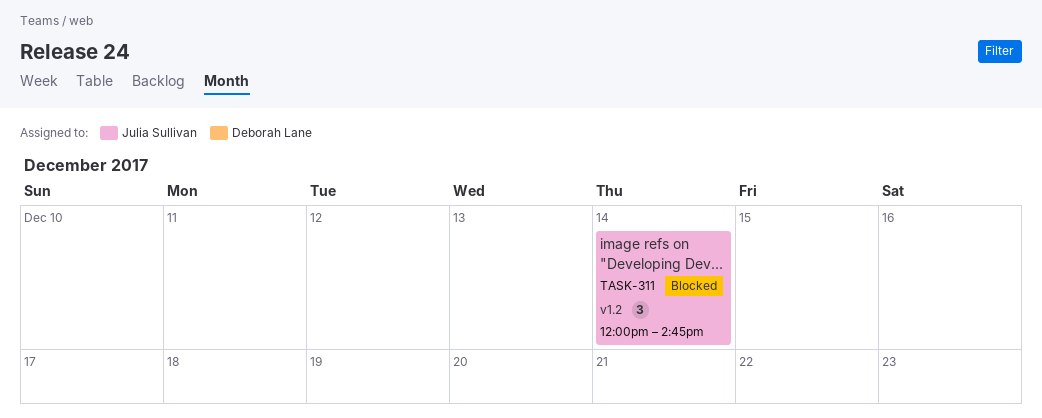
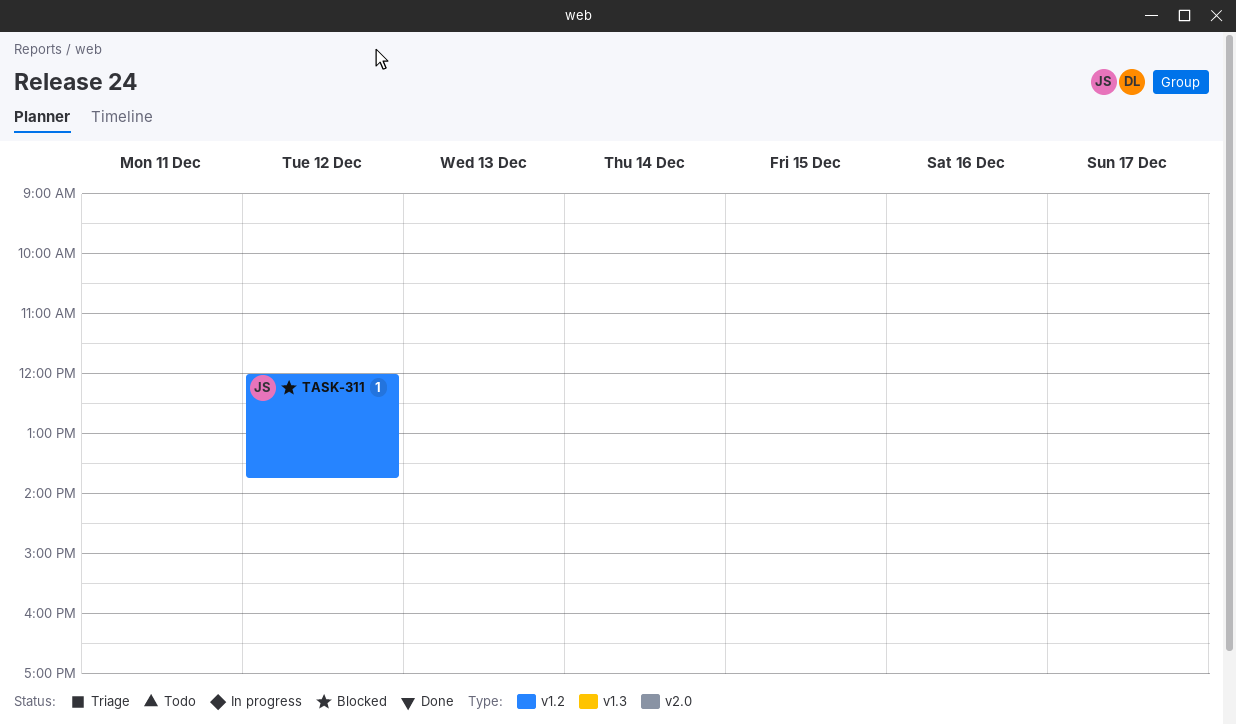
TASK-311, estimate: 3 -> 1
TASK-311, day: Dec 14 -> Dec 12
TASK-311, ends: 14:45 -> 13:45

